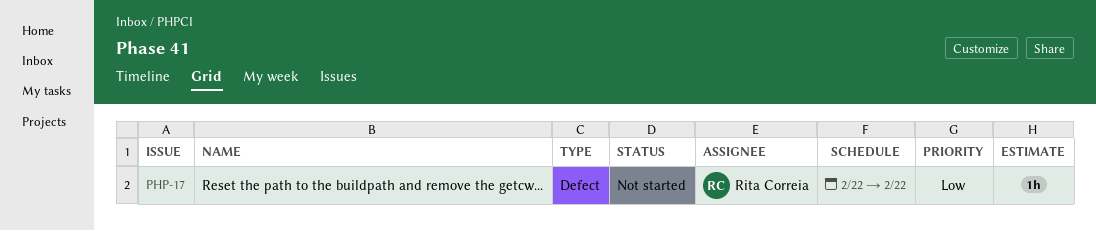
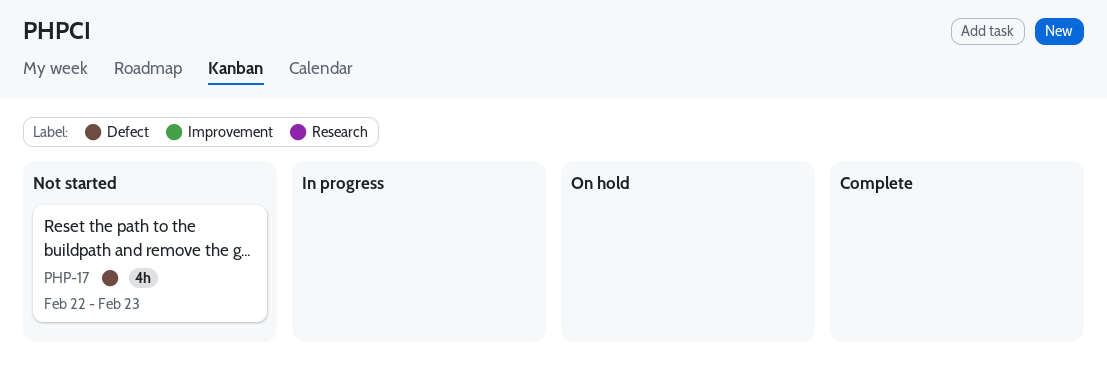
PHP-17, estimate: 1h -> 4h
PHP-17, due: Feb 22 -> Feb 23

